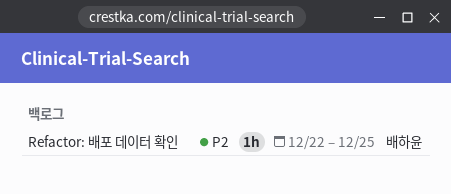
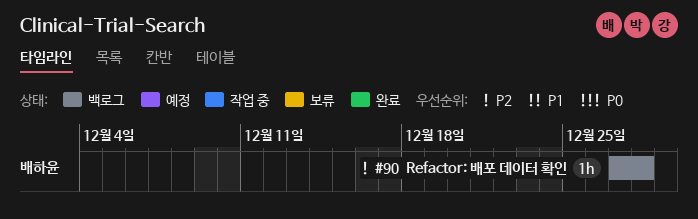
Refactor: 배포 데이터 확인, start: Dec 22 -> Dec 27
Refactor: 배포 데이터 확인, due: Dec 25 -> Dec 28

